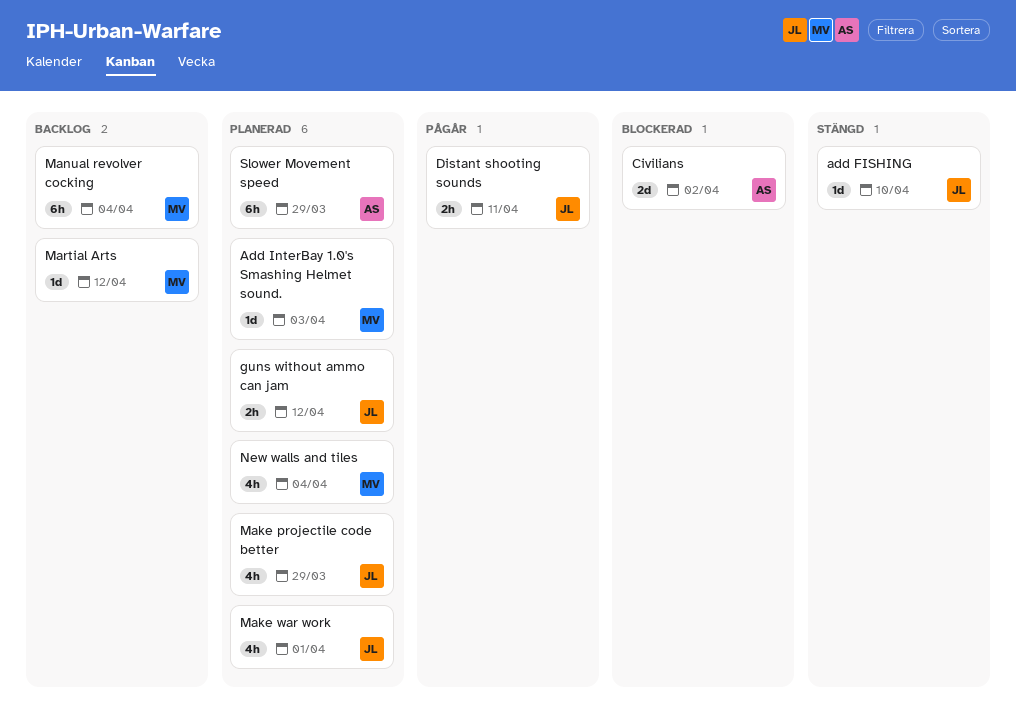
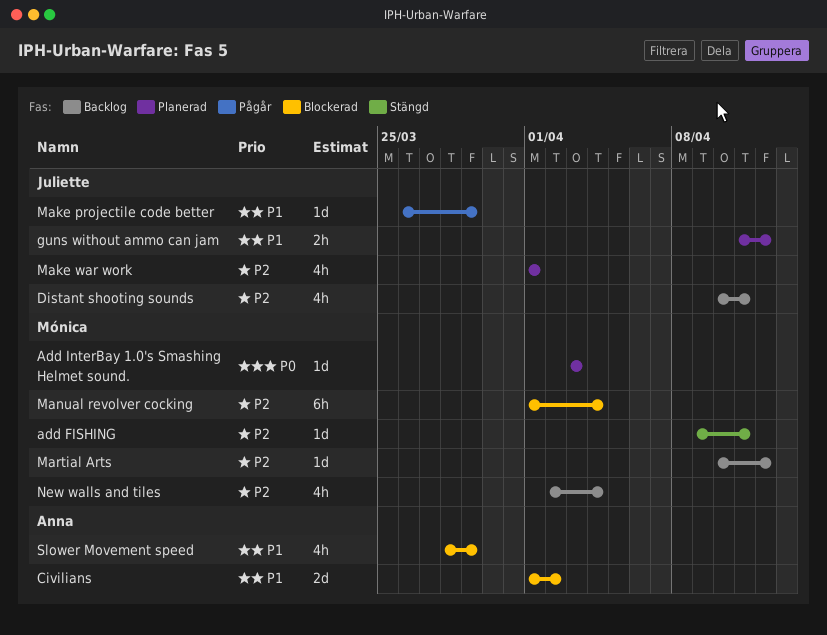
add FISHING, owner: Juliette -> Mónica
add FISHING, due: Apr 10 -> Apr 11
Distant shooting sounds, status: Pågår -> Backlog
Distant shooting sounds, estimate: 2h -> 4h
Make projectile code better, status: Planerad -> Pågår
Make projectile code better, estimate: 4h -> 1d
Manual revolver cocking, status: Backlog -> Blockerad
New walls and tiles, status: Planerad -> Backlog
Slower Movement speed, status: Planerad -> Blockerad
Slower Movement speed, estimate: 6h -> 4h

